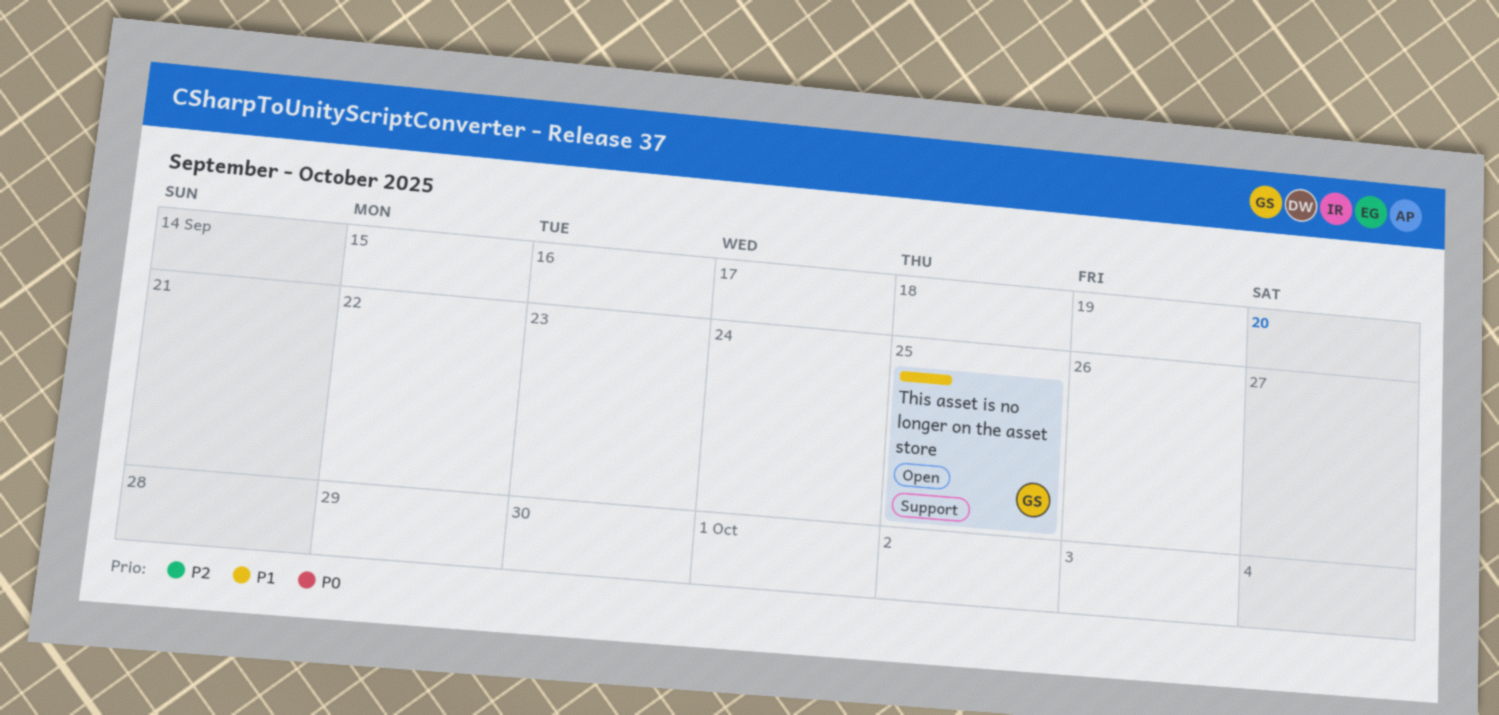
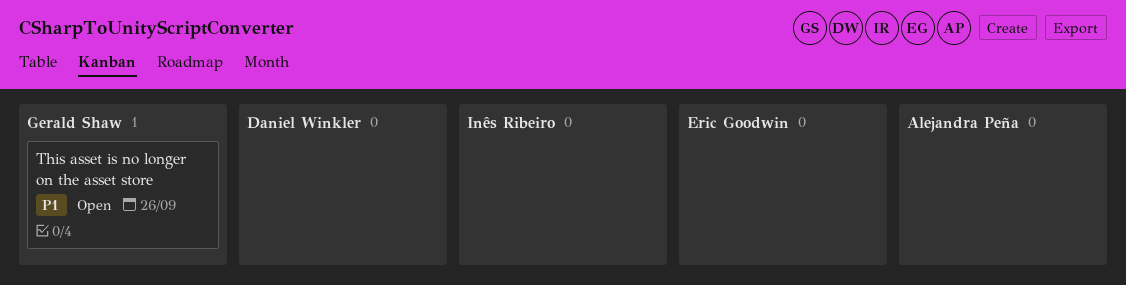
This asset is no longer on the asset store, due: Sep 25 -> Sep 26

